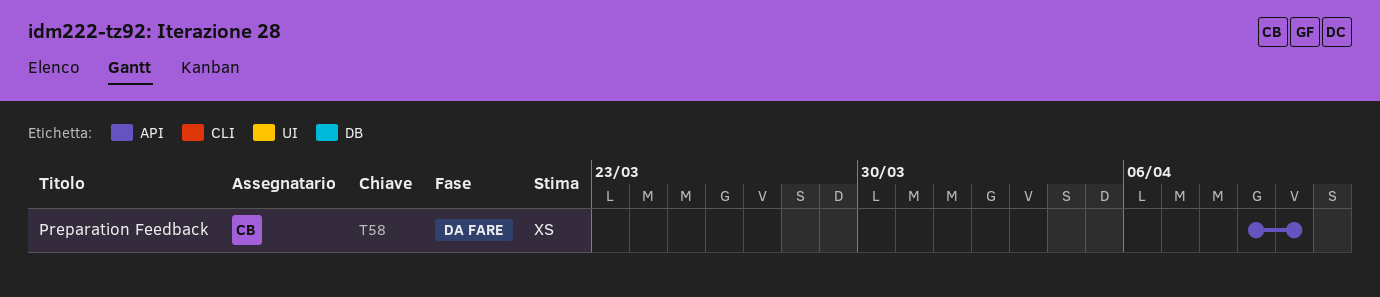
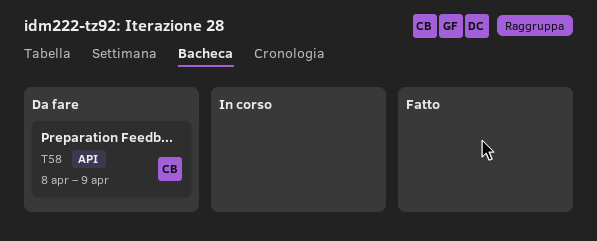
T58, start: Apr 9 -> Apr 8
T58, due: Apr 10 -> Apr 9

